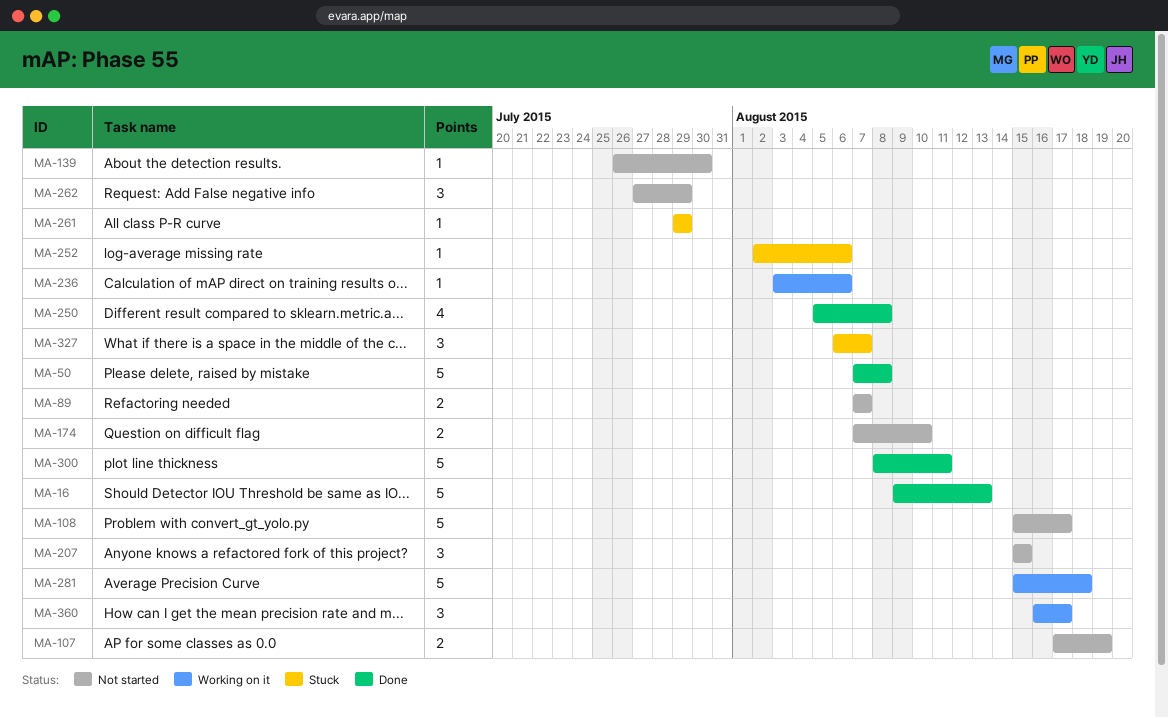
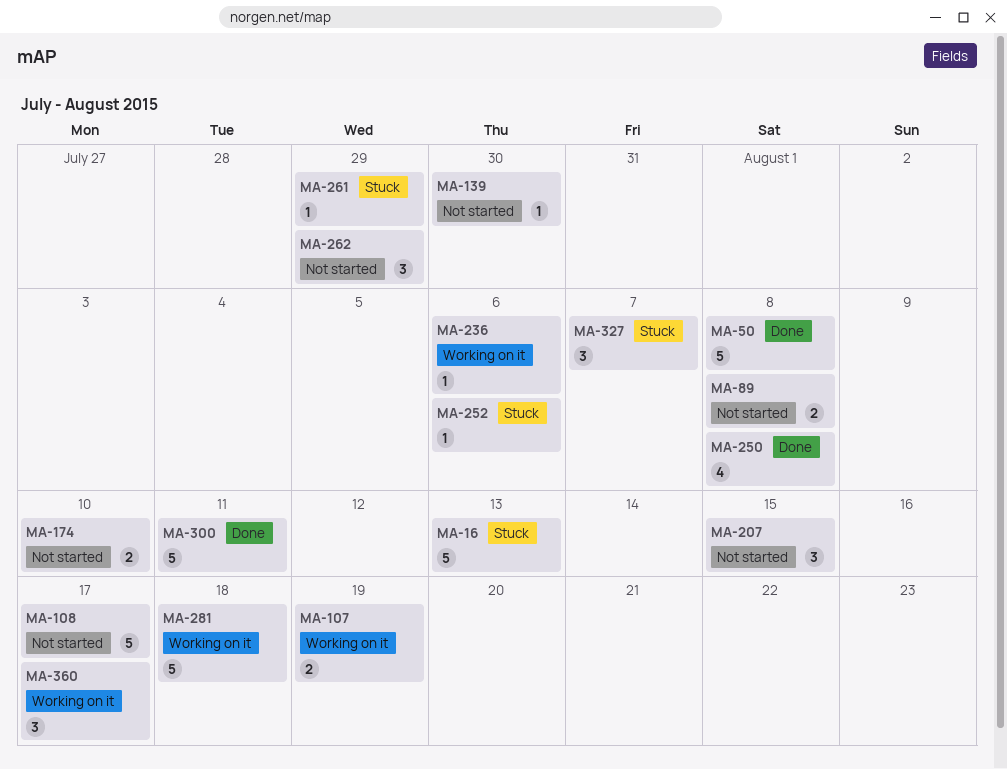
MA-16, status: Done -> Stuck
MA-89, due: Aug 7 -> Aug 8
MA-107, status: Not started -> Working on it

